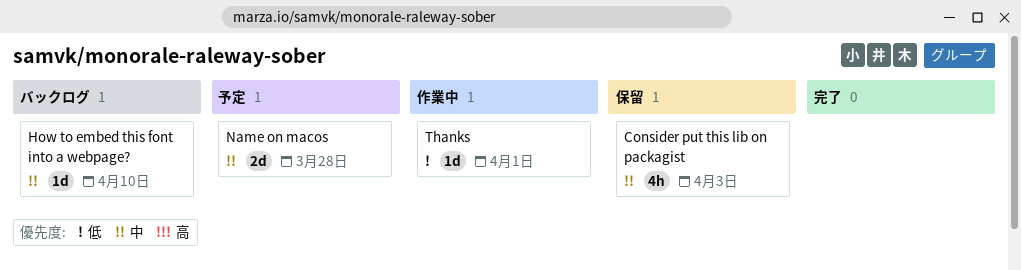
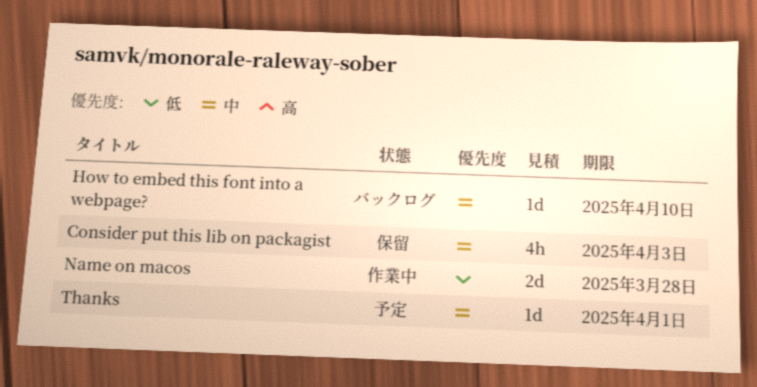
Name on macos, status: 予定 -> 作業中
Name on macos, priority: 中 -> 低
Thanks, status: 作業中 -> 予定
Thanks, priority: 低 -> 中

